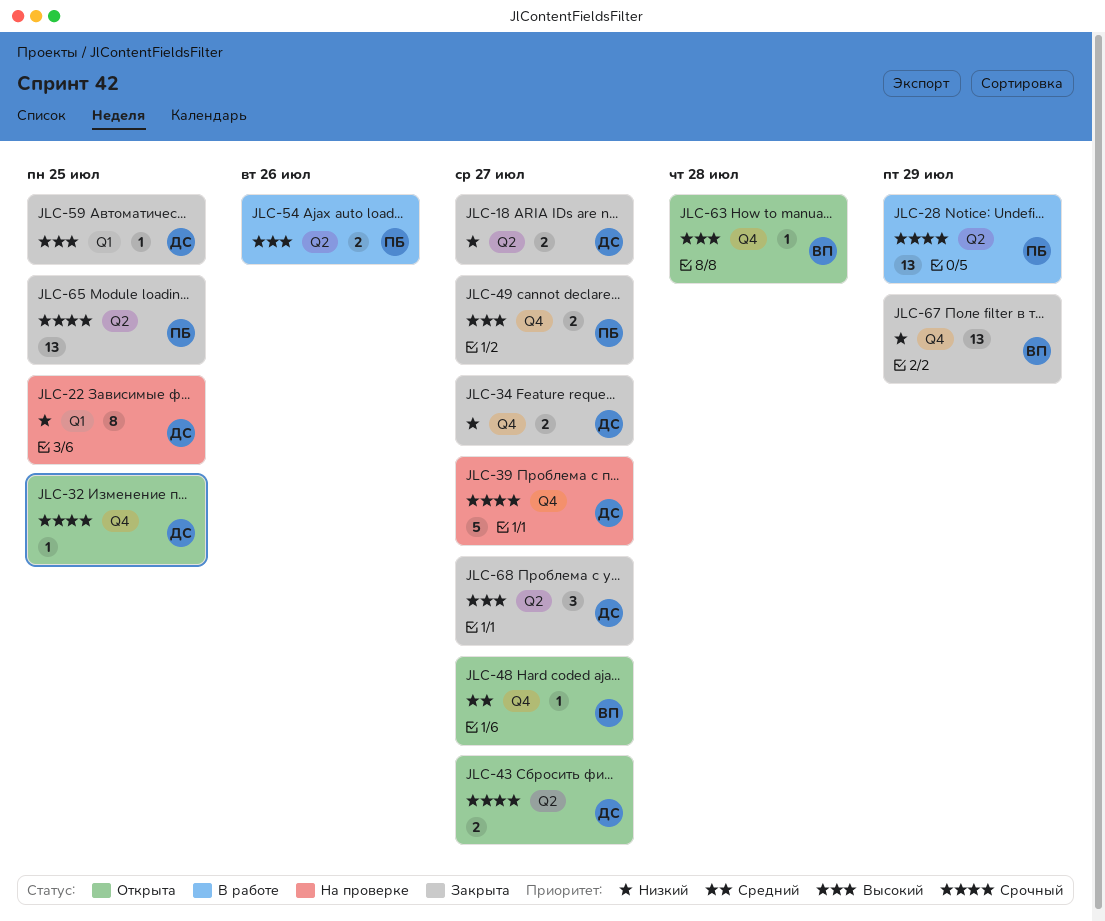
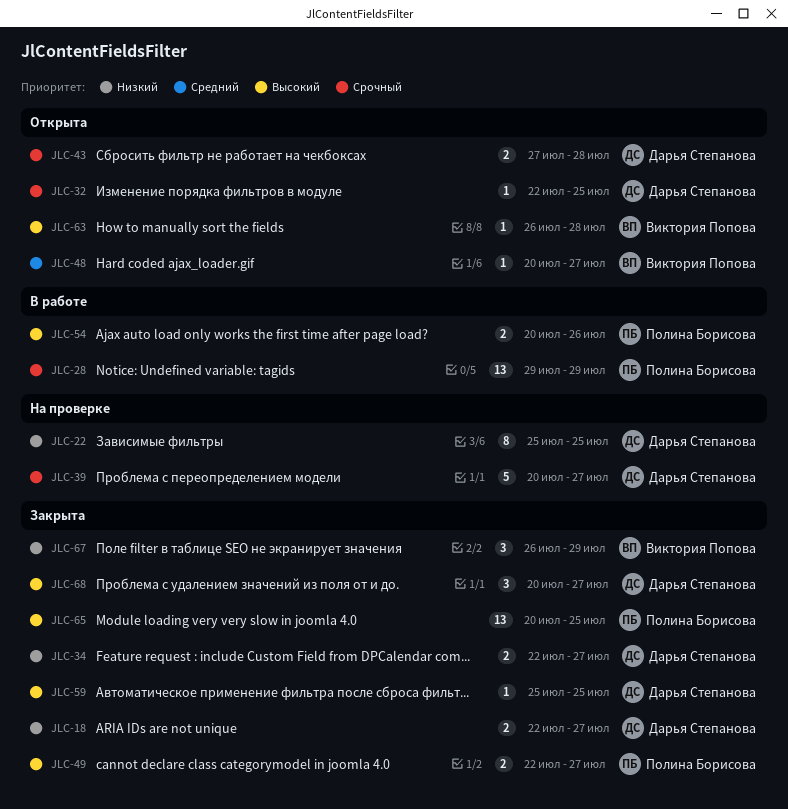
JLC-43, due: Jul 27 -> Jul 28
JLC-65, priority: Срочный -> Высокий
JLC-67, estimate: 13 -> 3

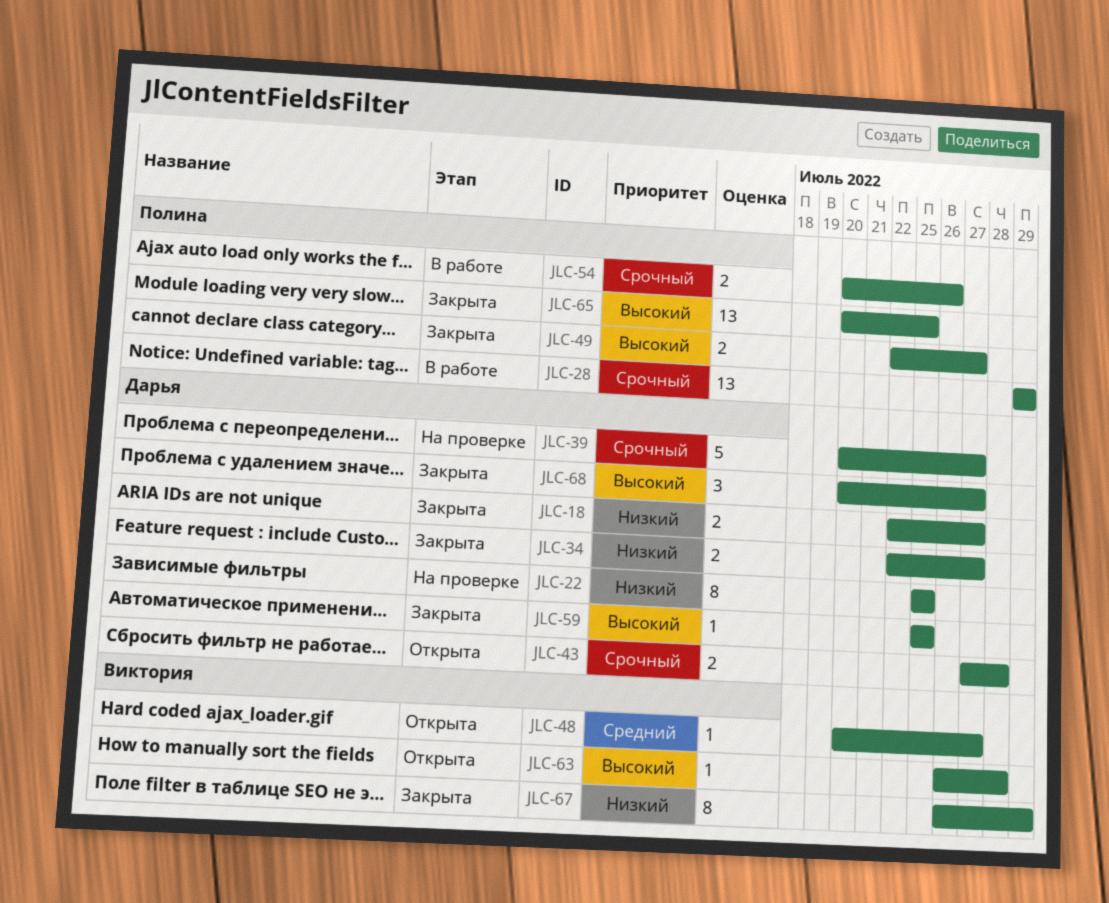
JLC-32: present -> none
JLC-54, priority: Высокий -> Срочный
JLC-67, estimate: 3 -> 8

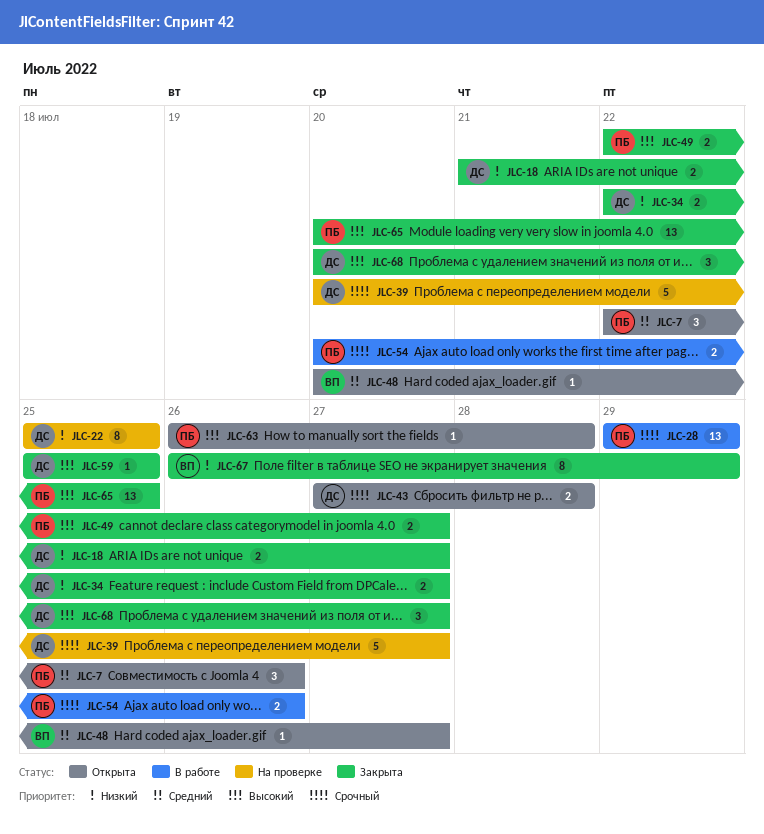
JLC-7: none -> present
JLC-18, start: Jul 22 -> Jul 21
JLC-63, owner: Виктория -> Полина

